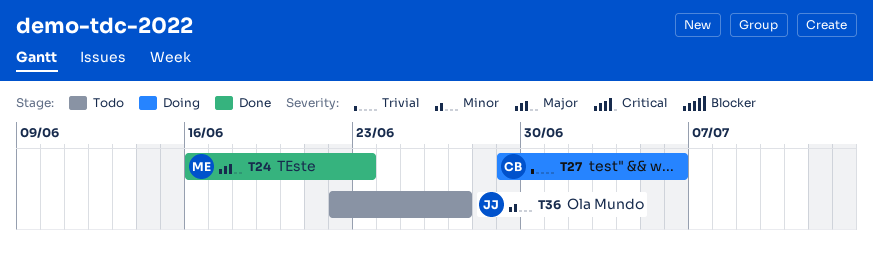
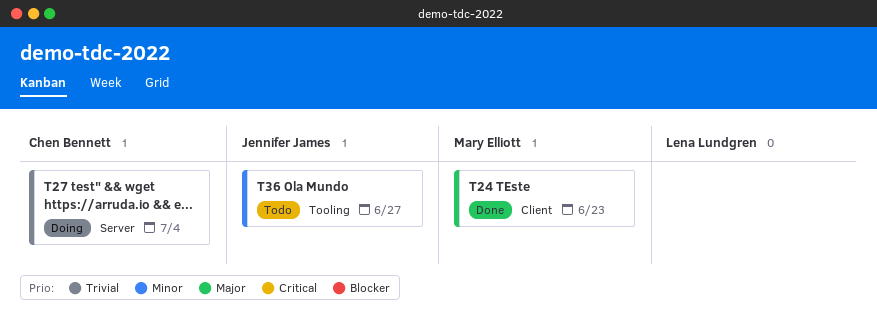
T27, due: Jul 6 -> Jul 4

